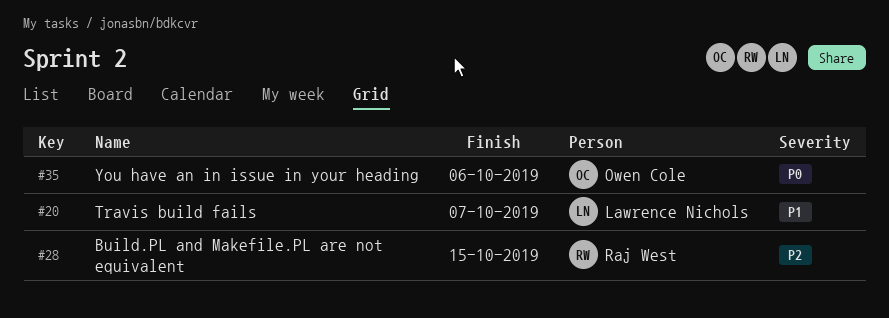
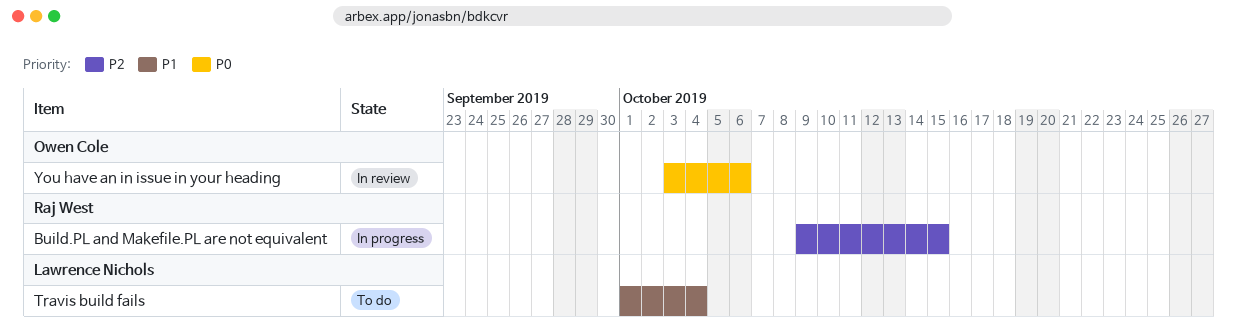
Travis build fails, due: Oct 7 -> Oct 4

